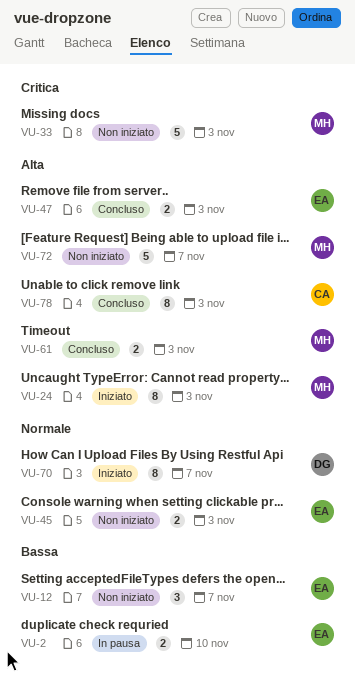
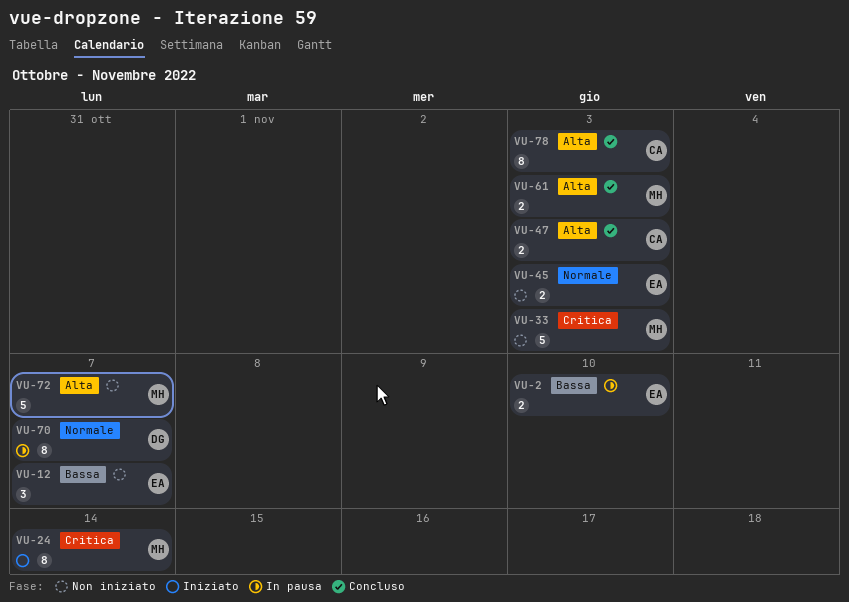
VU-24, priority: Alta -> Critica
VU-24, due: Nov 3 -> Nov 14
VU-47, owner: EA -> CA
VU-70, status: Iniziato -> In pausa

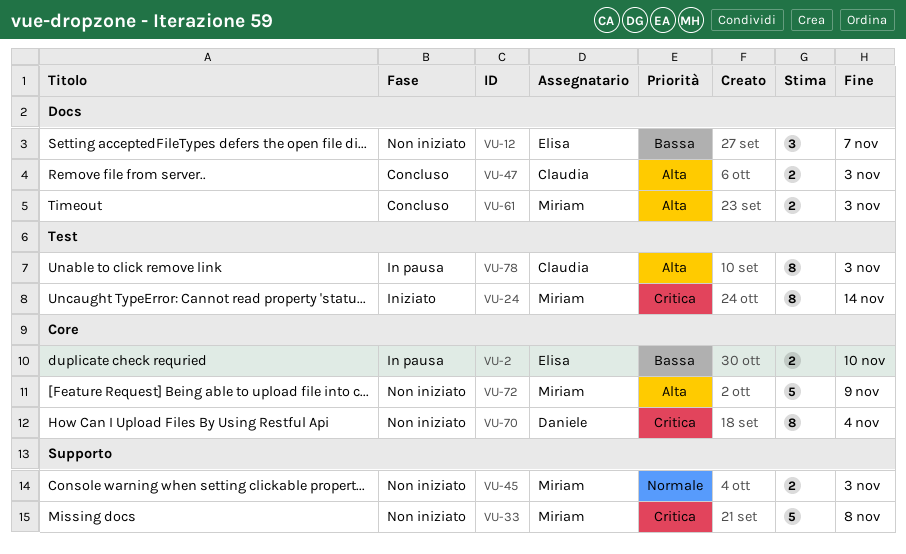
VU-33, due: Nov 3 -> Nov 8
VU-45, owner: Elisa -> Miriam
VU-70, status: In pausa -> Non iniziato
VU-70, priority: Normale -> Critica
VU-70, due: Nov 7 -> Nov 4
VU-72, due: Nov 7 -> Nov 9
VU-78, status: Concluso -> In pausa

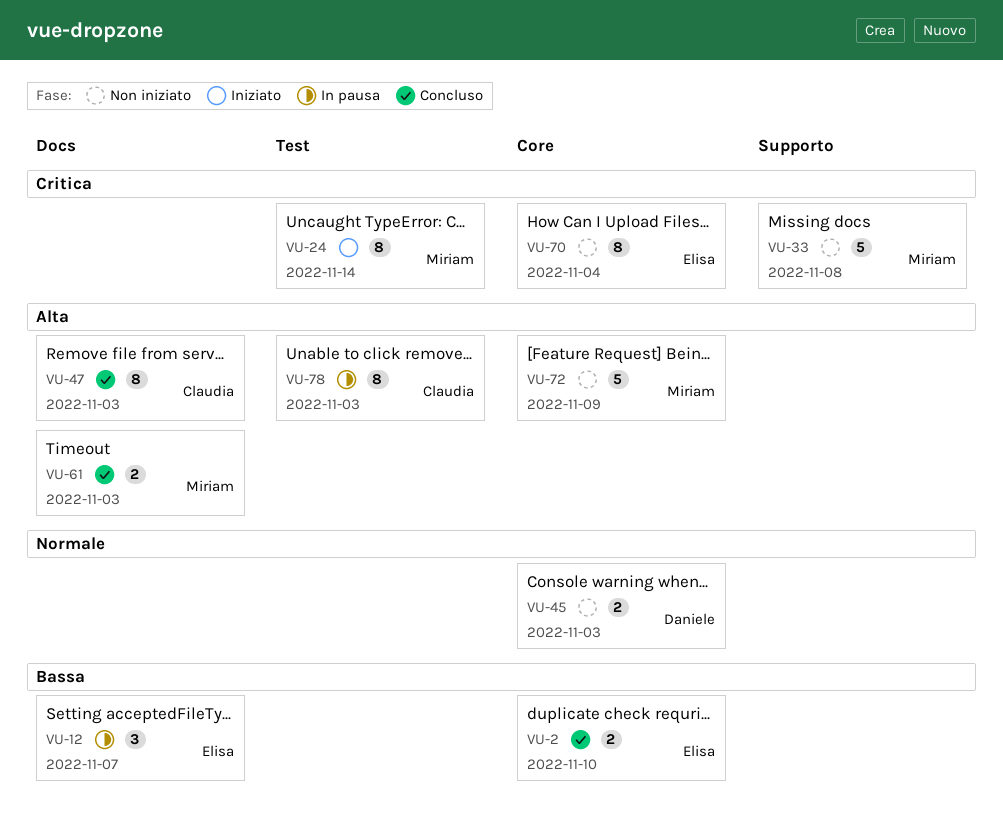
VU-2, status: In pausa -> Concluso
VU-12, status: Non iniziato -> In pausa
VU-45, owner: Miriam -> Daniele
VU-45, label: Supporto -> Core
VU-47, estimate: 2 -> 8
VU-70, owner: Daniele -> Elisa

